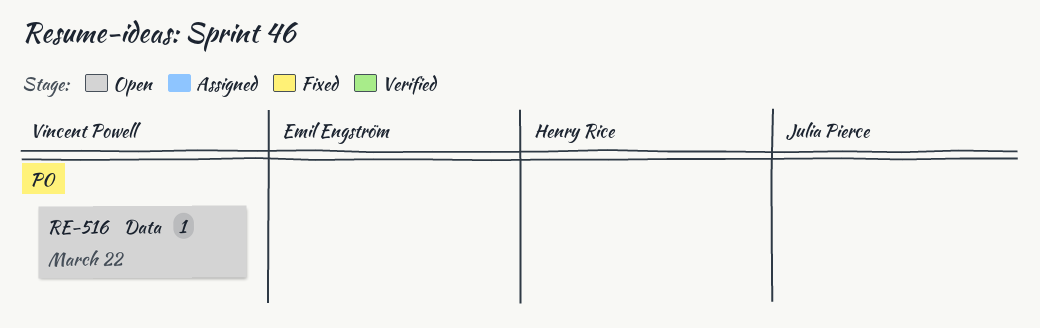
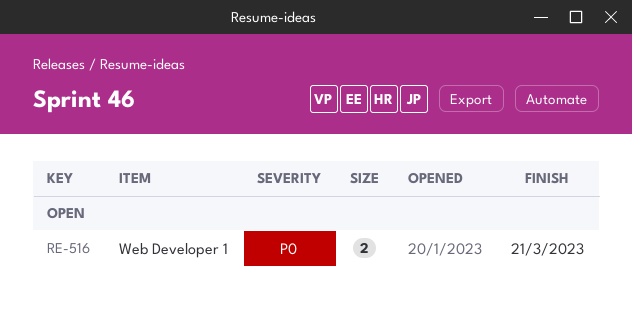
RE-516, estimate: 1 -> 2
RE-516, due: Mar 22 -> Mar 21

